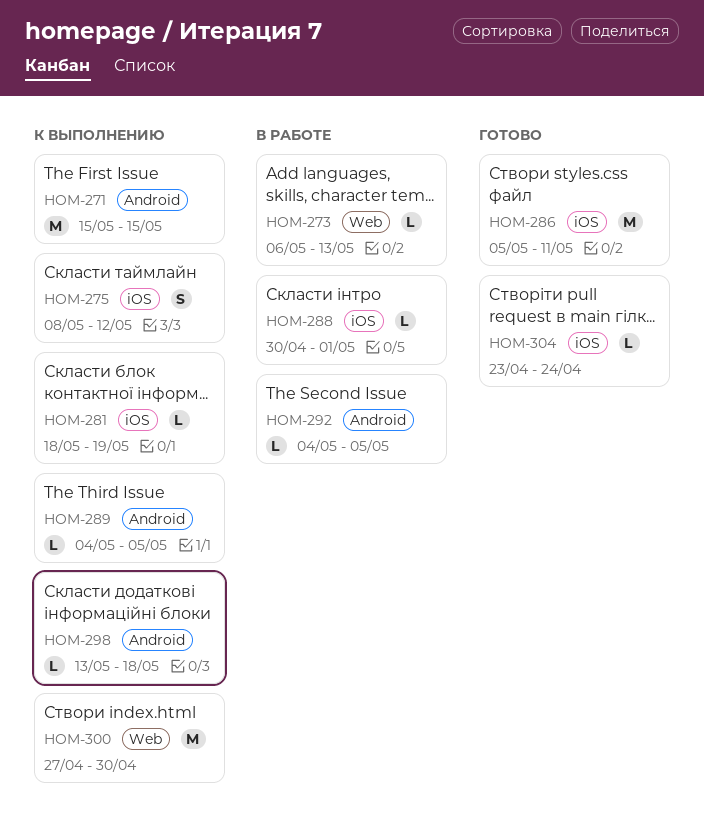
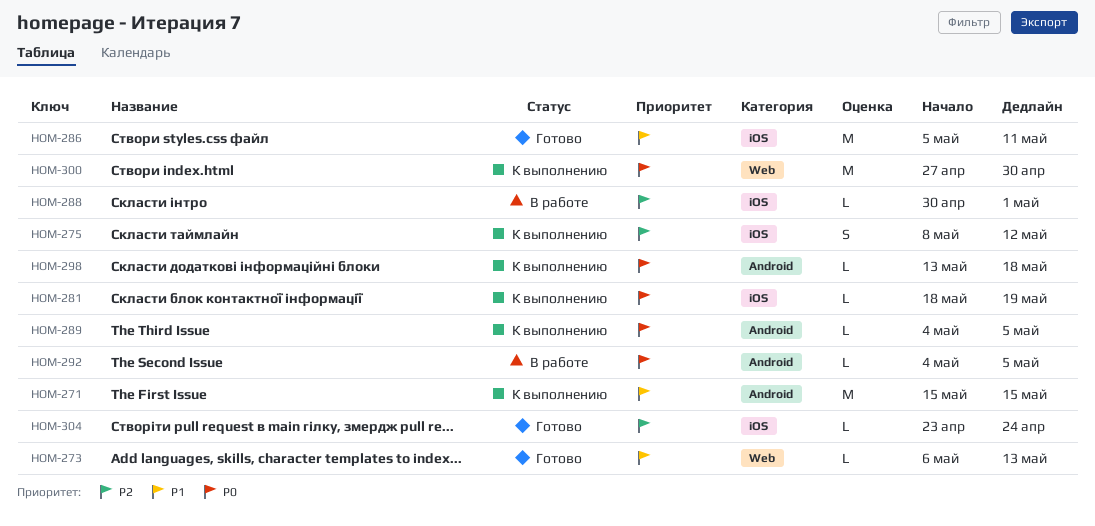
HOM-273, status: В работе -> Готово

